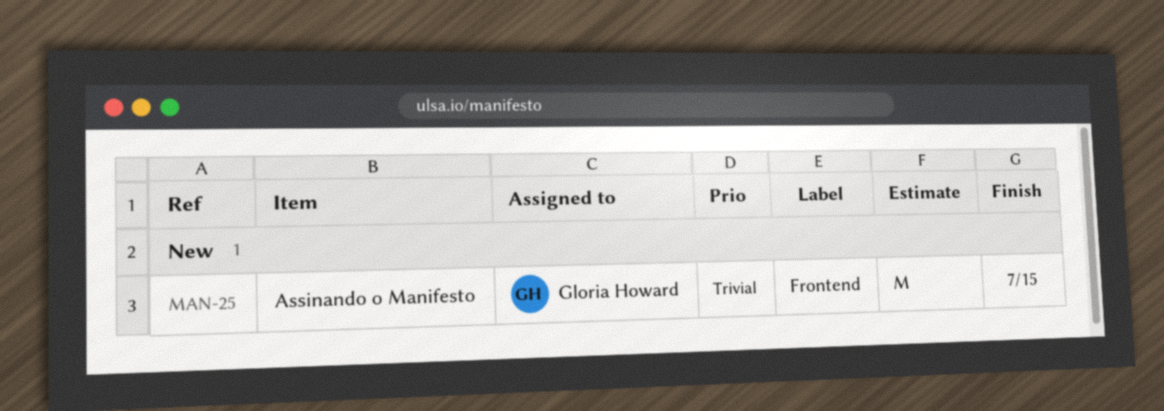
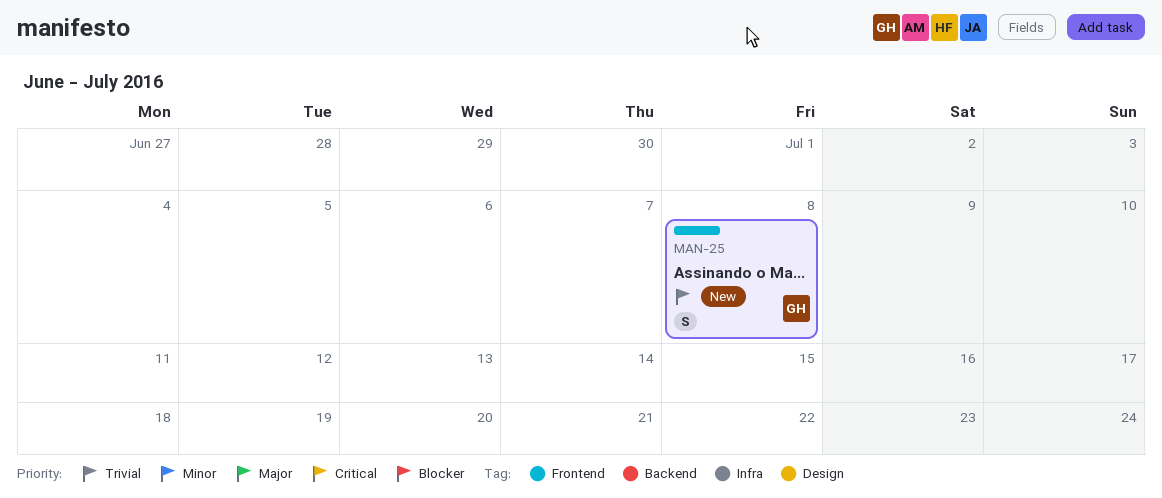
MAN-25, estimate: M -> S
MAN-25, due: Jul 15 -> Jul 8

